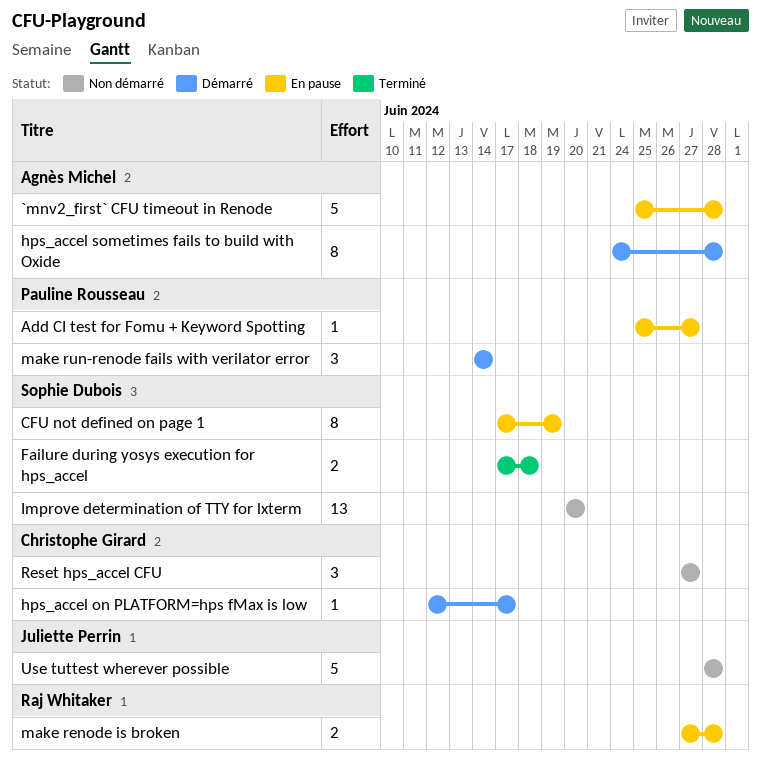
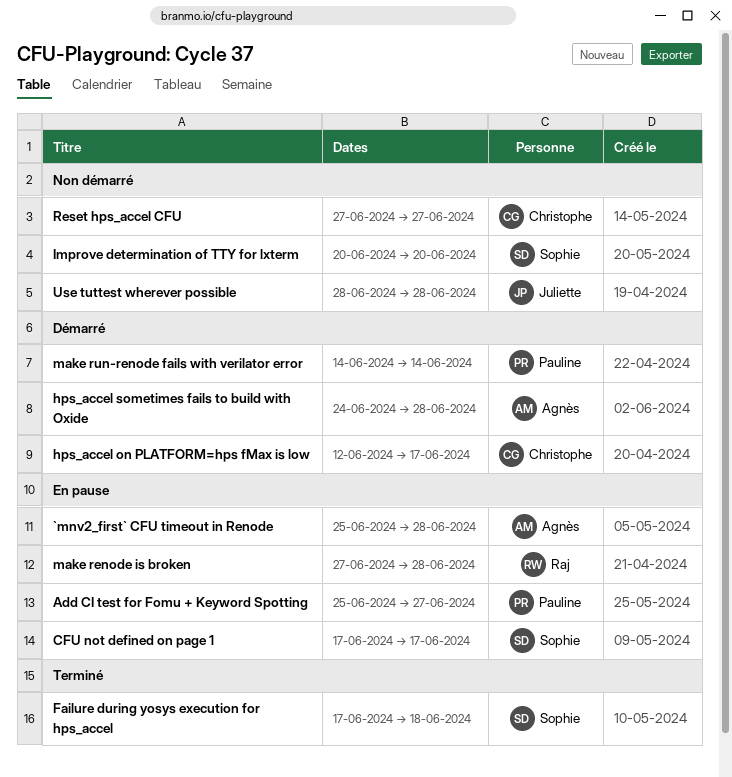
CFU not defined on page 1, due: Jun 19 -> Jun 17

